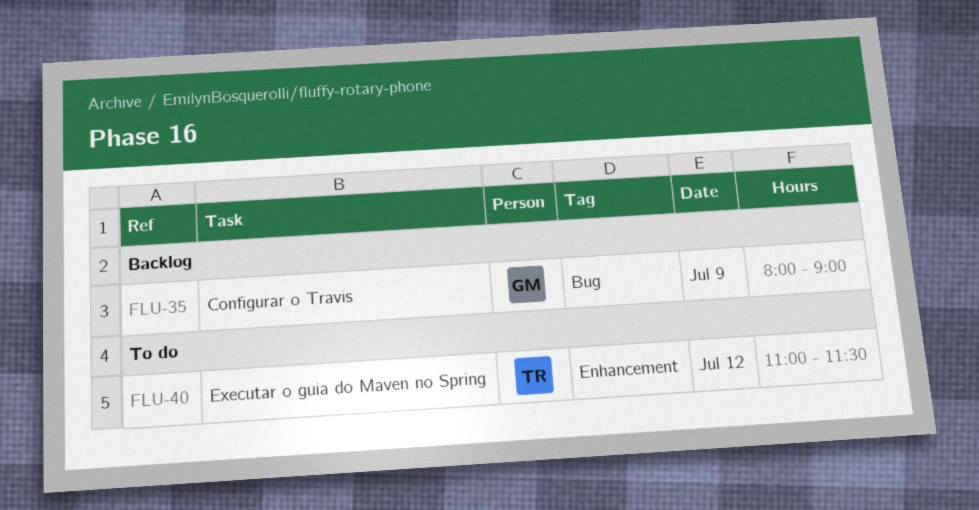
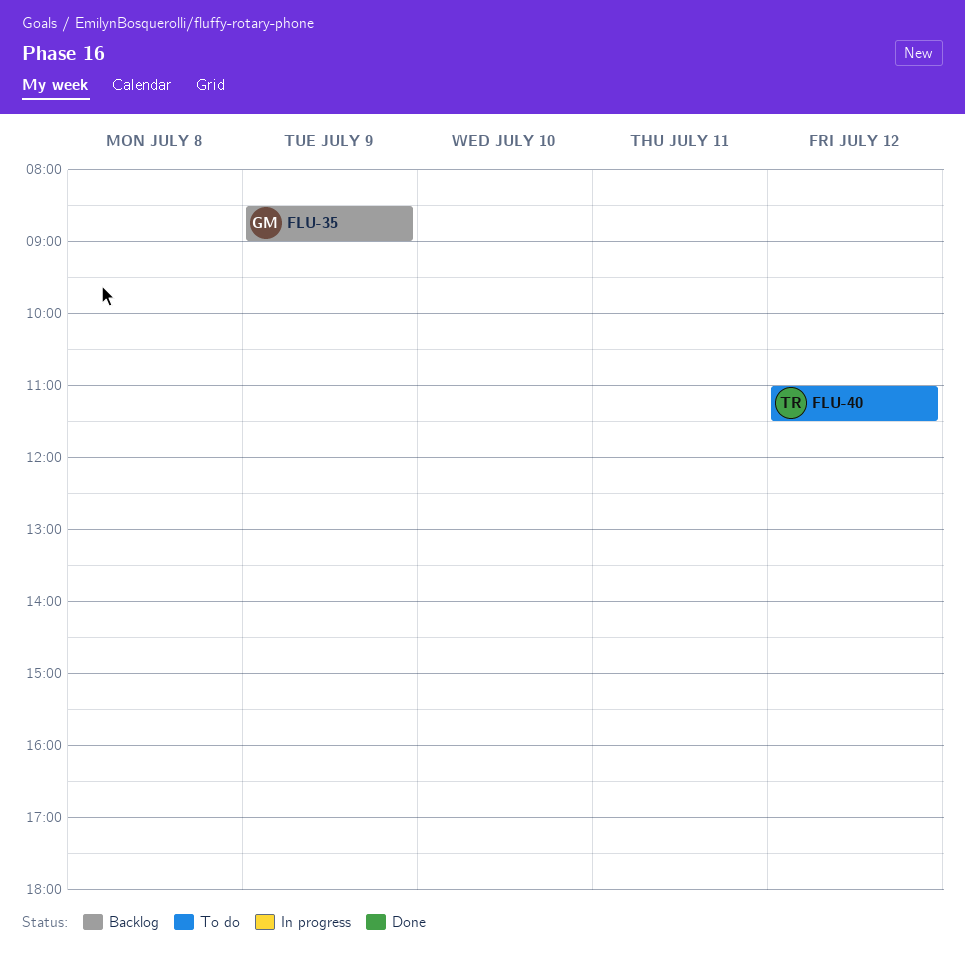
FLU-35, begins: 08:00 -> 08:30

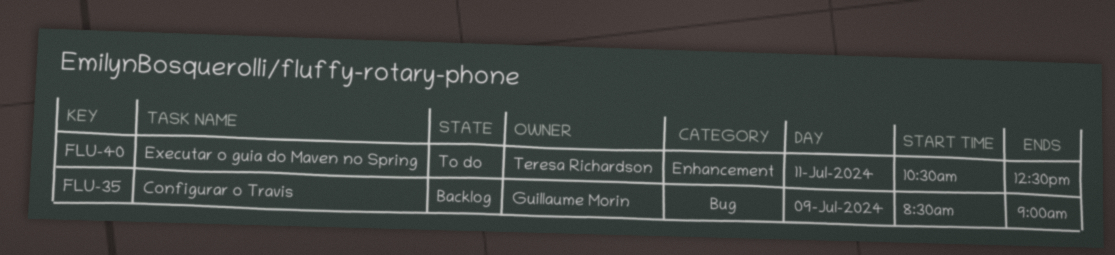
FLU-40, day: Jul 12 -> Jul 11
FLU-40, begins: 11:00 -> 10:30
FLU-40, ends: 11:30 -> 12:30

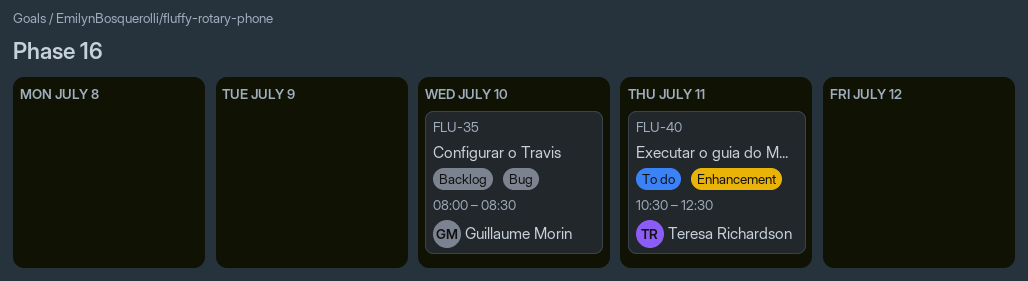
FLU-35, day: Jul 9 -> Jul 10
FLU-35, begins: 08:30 -> 08:00
FLU-35, ends: 09:00 -> 08:30

